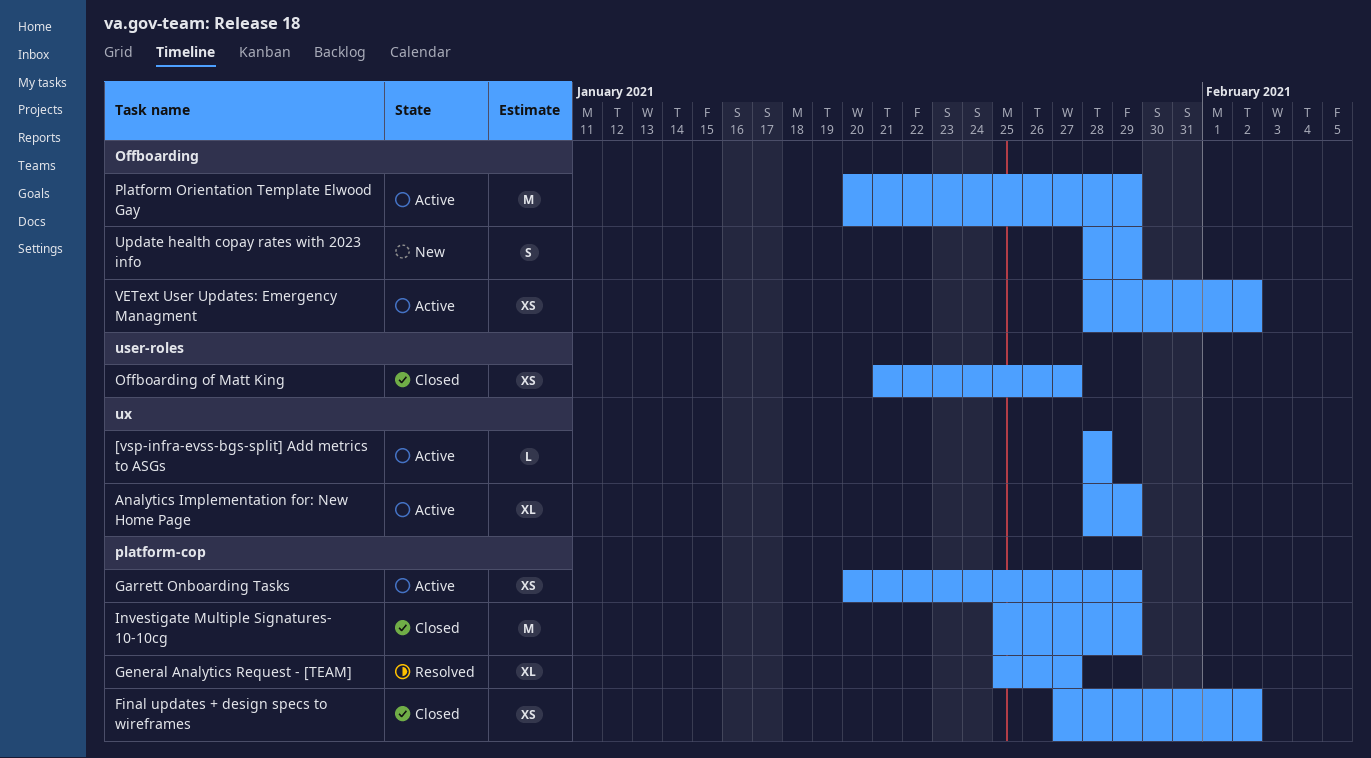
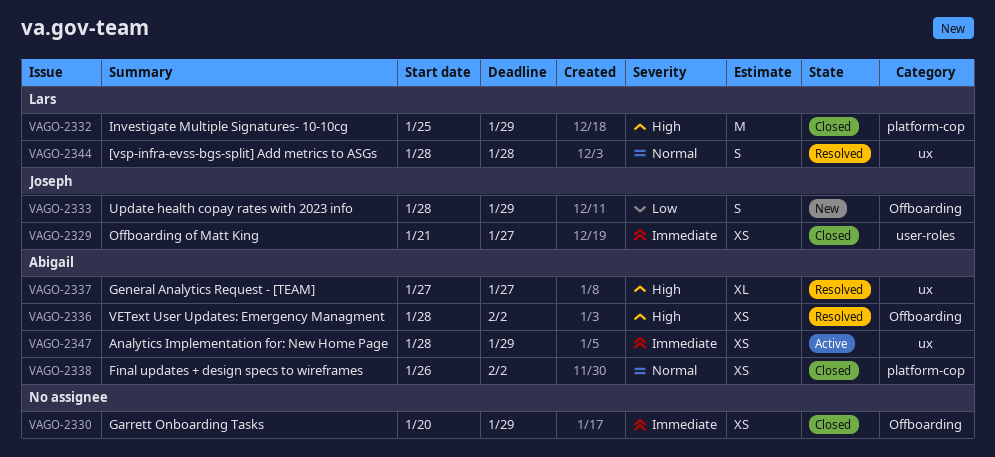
[vsp-infra-evss-bgs-split] Add metrics to ASGs, status: Active -> Resolved
[vsp-infra-evss-bgs-split] Add metrics to ASGs, estimate: L -> S
Analytics Implementation for: New Home Page, estimate: XL -> XS
Final updates + design specs to wireframes, start: Jan 27 -> Jan 26
Garrett Onboarding Tasks, status: Active -> Closed
Garrett Onboarding Tasks, label: platform-cop -> Offboarding
General Analytics Request - [TEAM], label: platform-cop -> ux
General Analytics Request - [TEAM], start: Jan 25 -> Jan 27
Platform Orientation Template Elwood Gay: present -> none
VEText User Updates: Emergency Managment, status: Active -> Resolved

